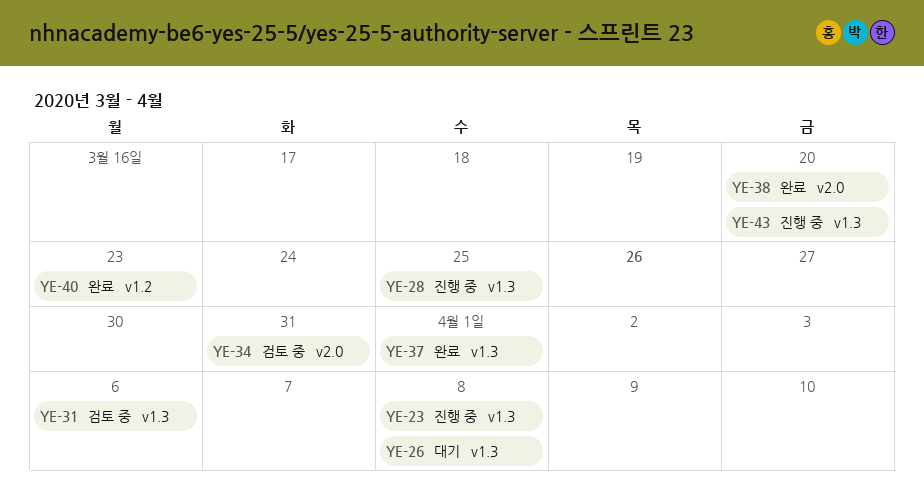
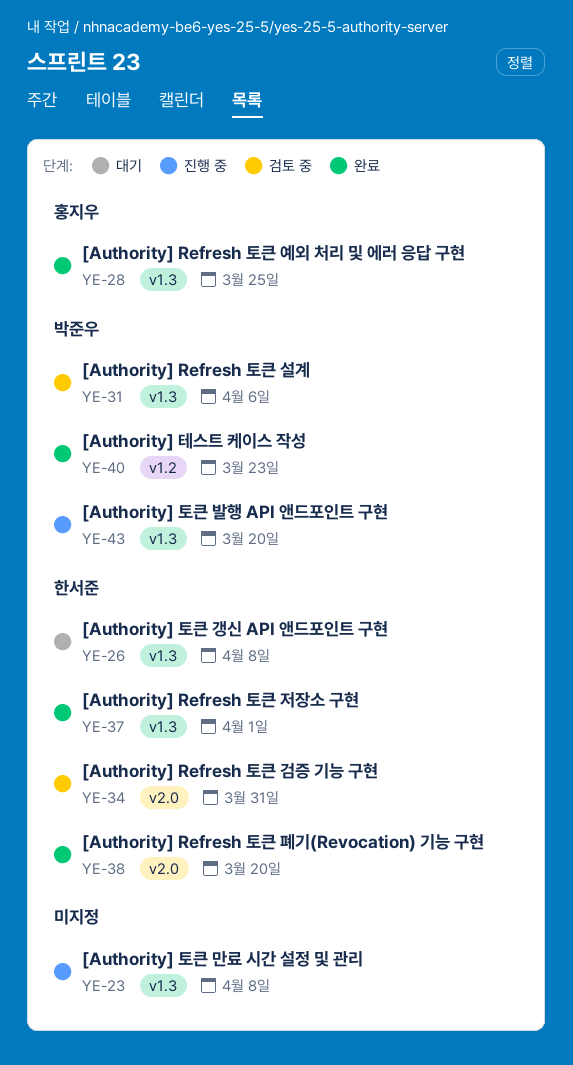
YE-28, status: 진행 중 -> 완료

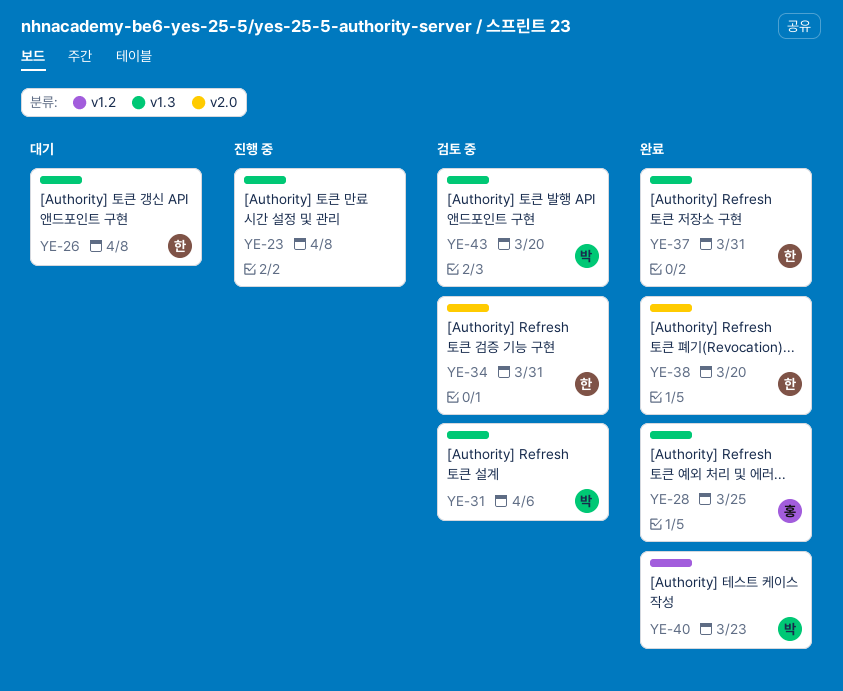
YE-37, due: Apr 1 -> Mar 31
YE-43, status: 진행 중 -> 검토 중

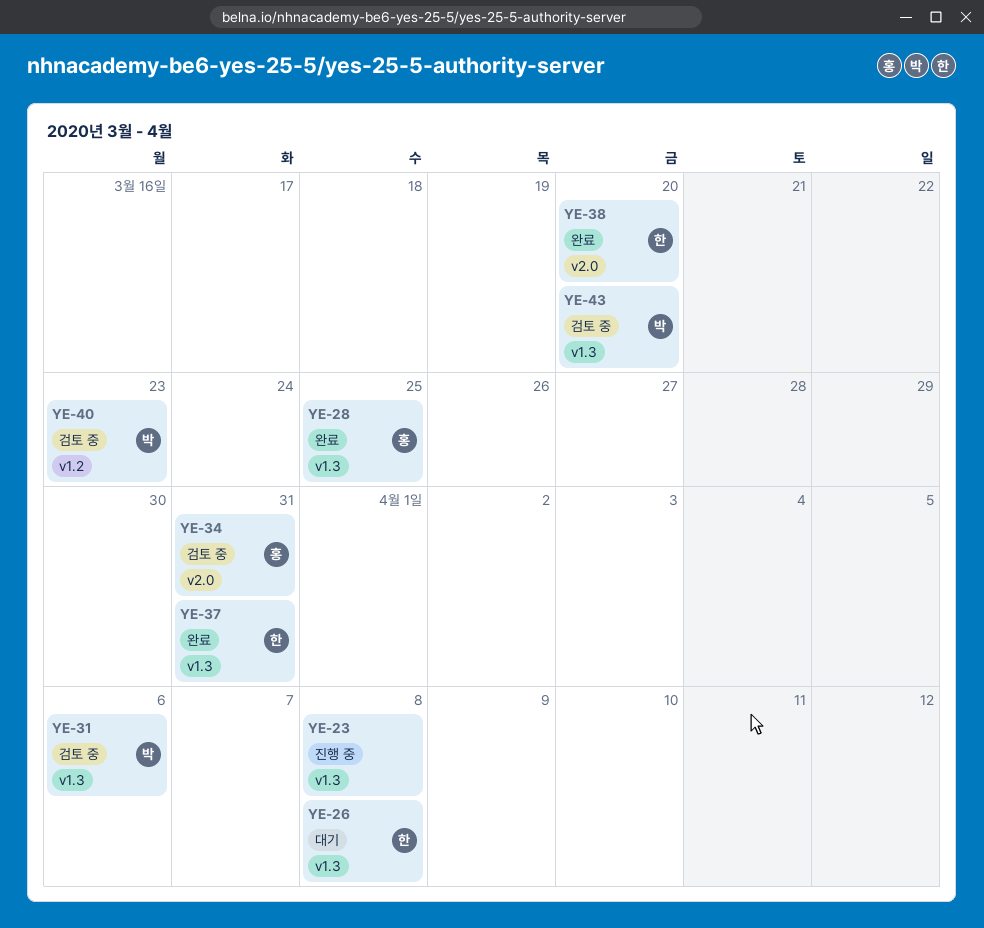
YE-34, owner: 한 -> 홍
YE-40, status: 완료 -> 검토 중

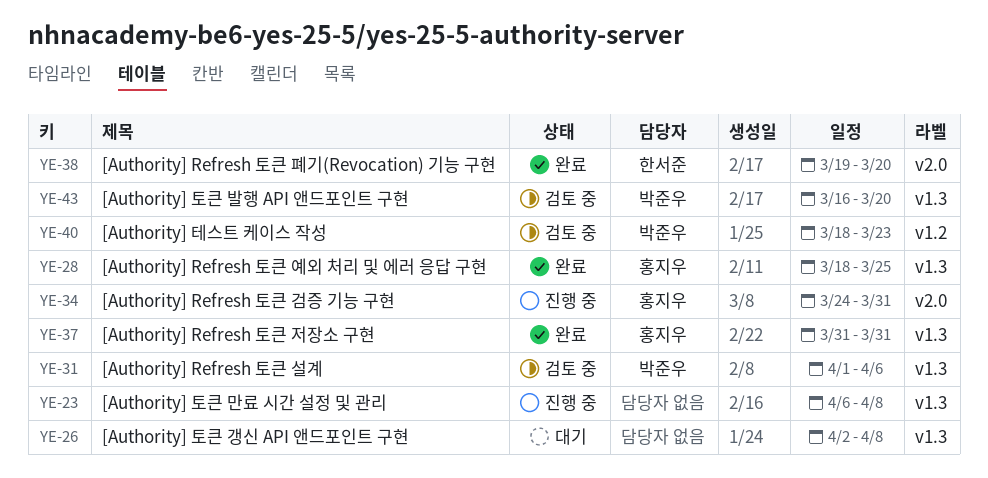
YE-26, owner: 한서준 -> none
YE-34, status: 검토 중 -> 진행 중
YE-37, owner: 한서준 -> 홍지우

